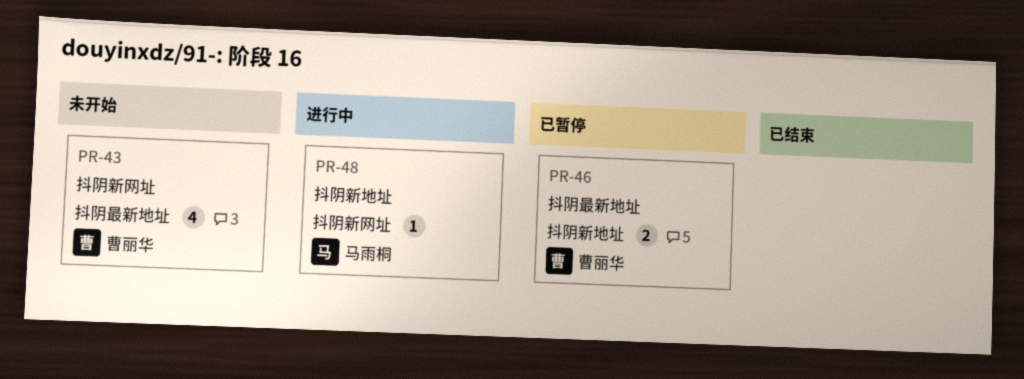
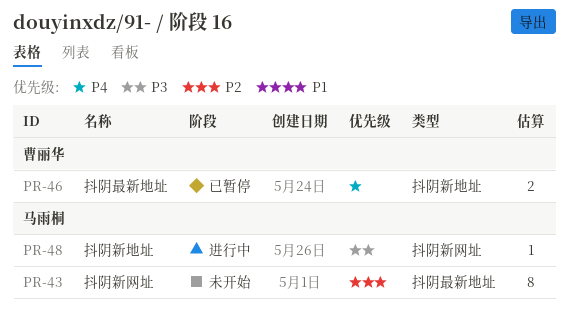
PR-43, owner: 曹丽华 -> 马雨桐
PR-43, estimate: 4 -> 8

